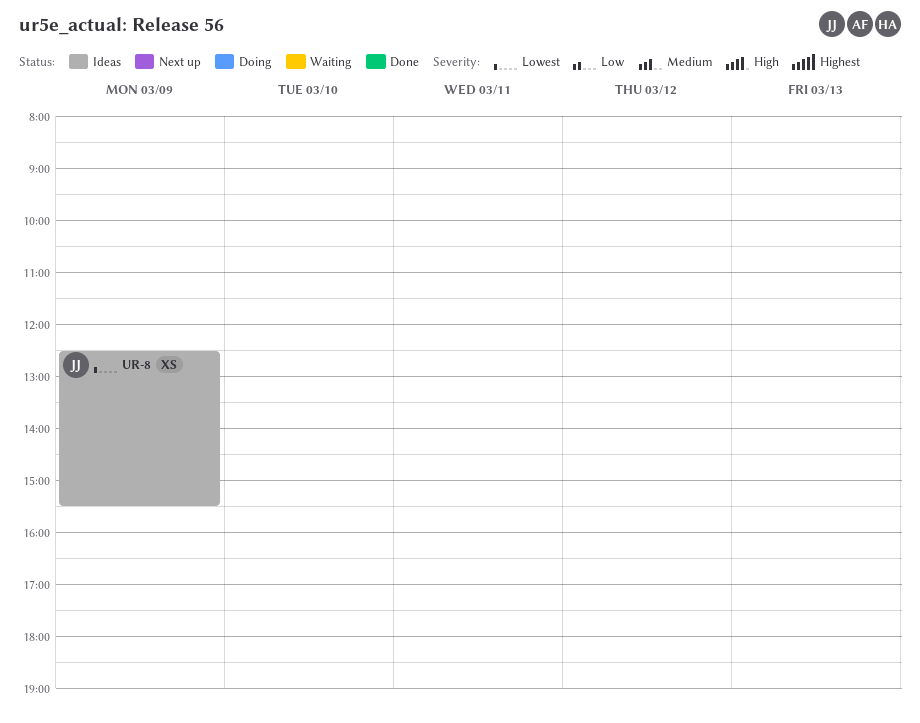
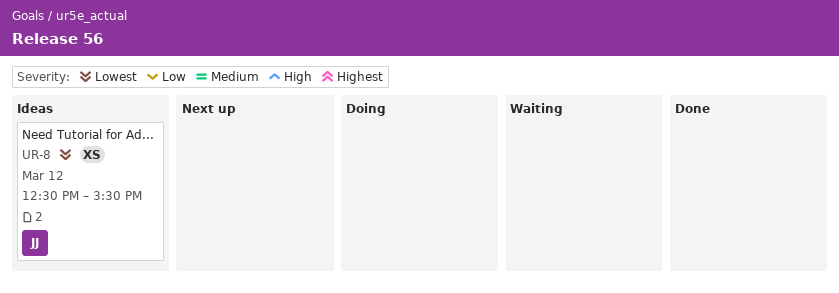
UR-8, day: Mar 9 -> Mar 12

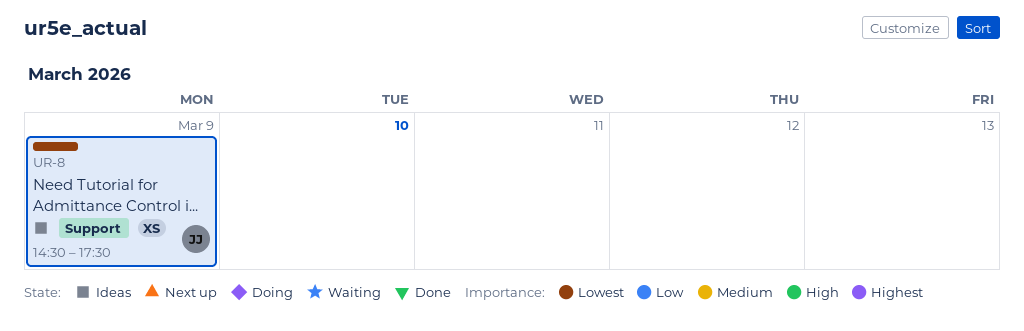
UR-8, day: Mar 12 -> Mar 9
UR-8, begins: 12:30 -> 14:30
UR-8, ends: 15:30 -> 17:30

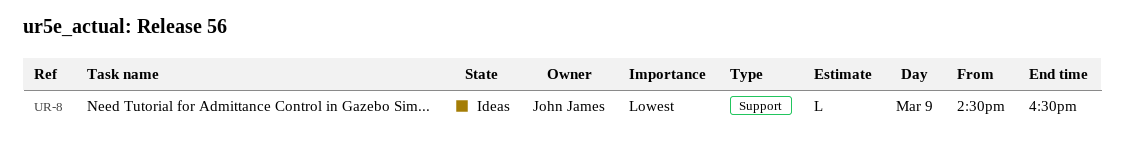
UR-8, estimate: XS -> L
UR-8, ends: 17:30 -> 16:30

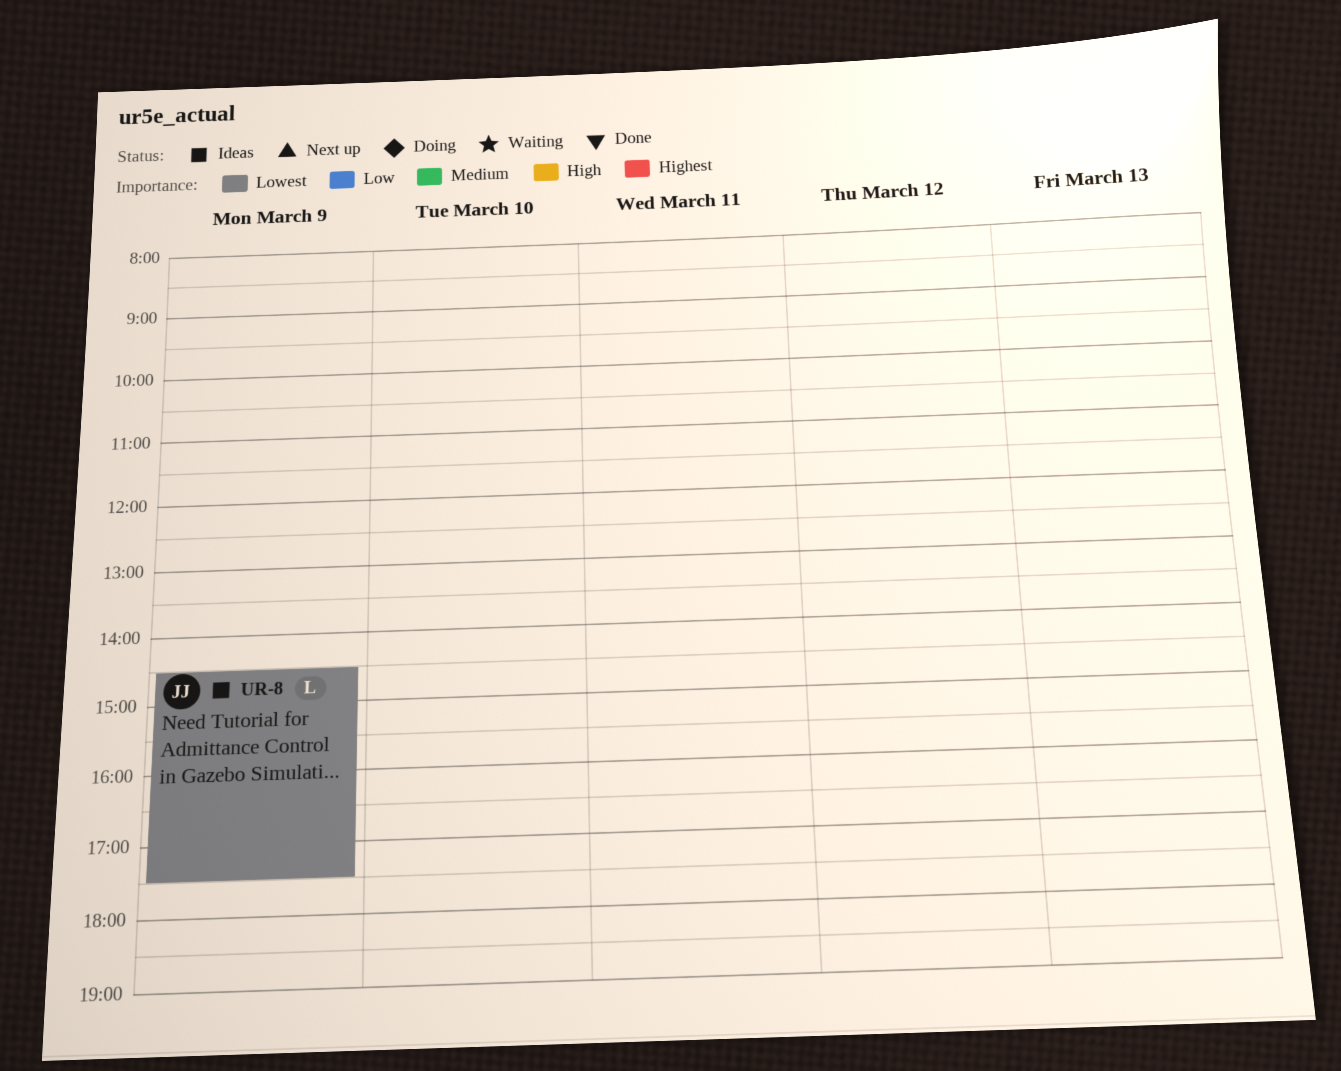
UR-8, ends: 16:30 -> 17:30

